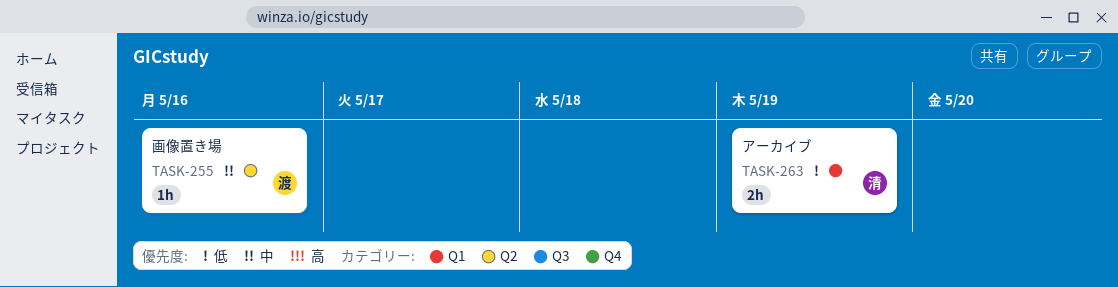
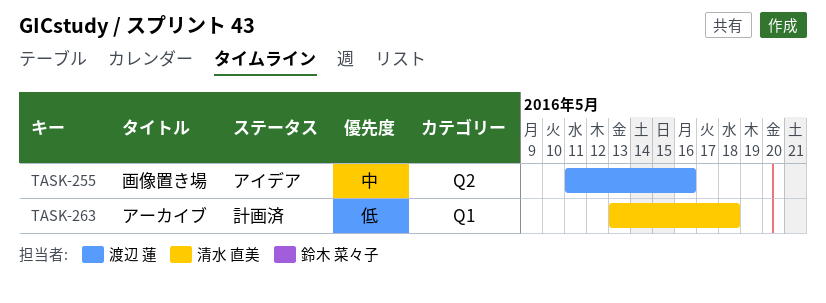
TASK-263, due: May 19 -> May 18

